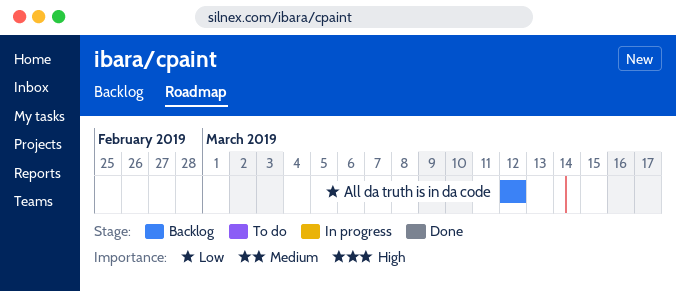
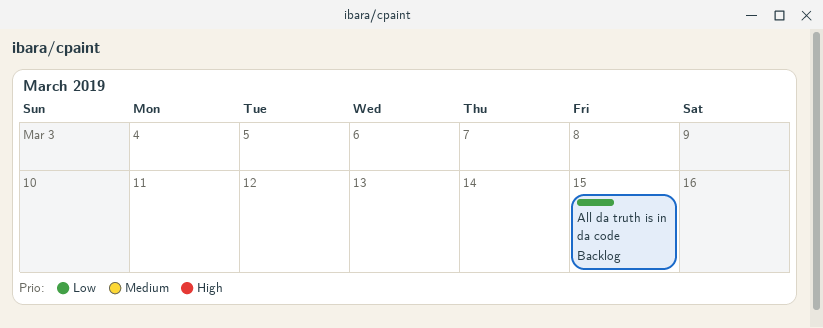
All da truth is in da code, due: Mar 12 -> Mar 15

